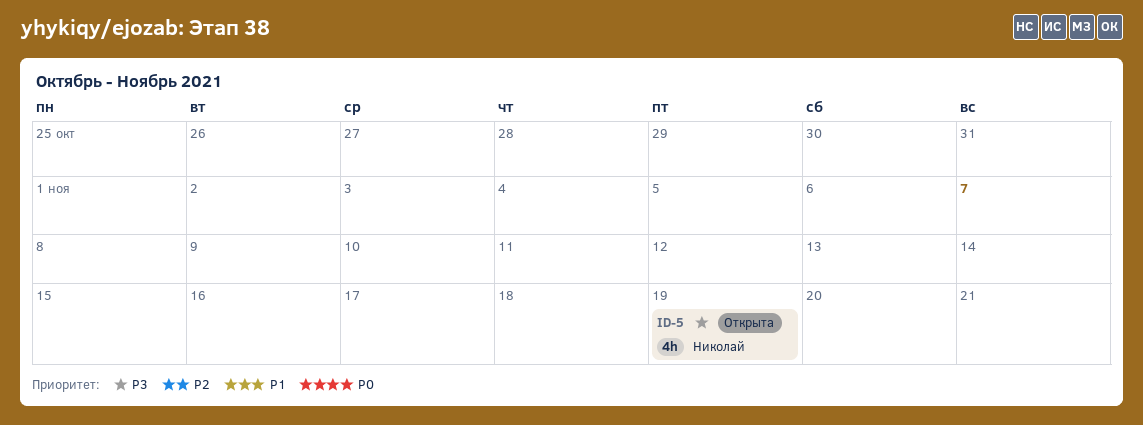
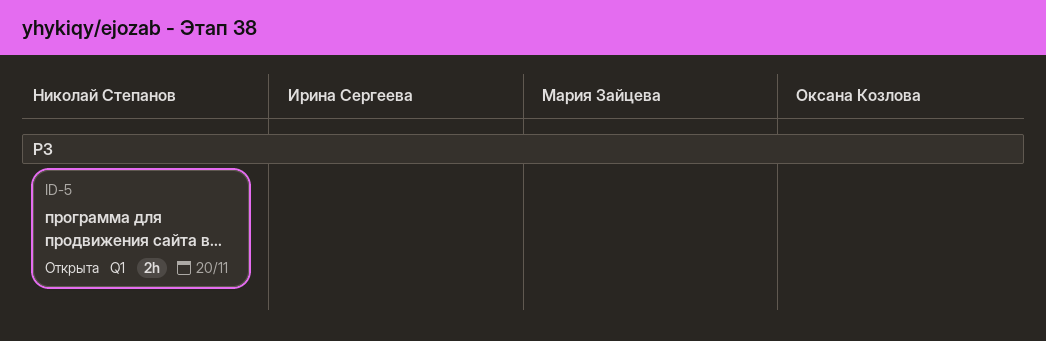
ID-5, estimate: 4h -> 2h
ID-5, due: Nov 19 -> Nov 20

